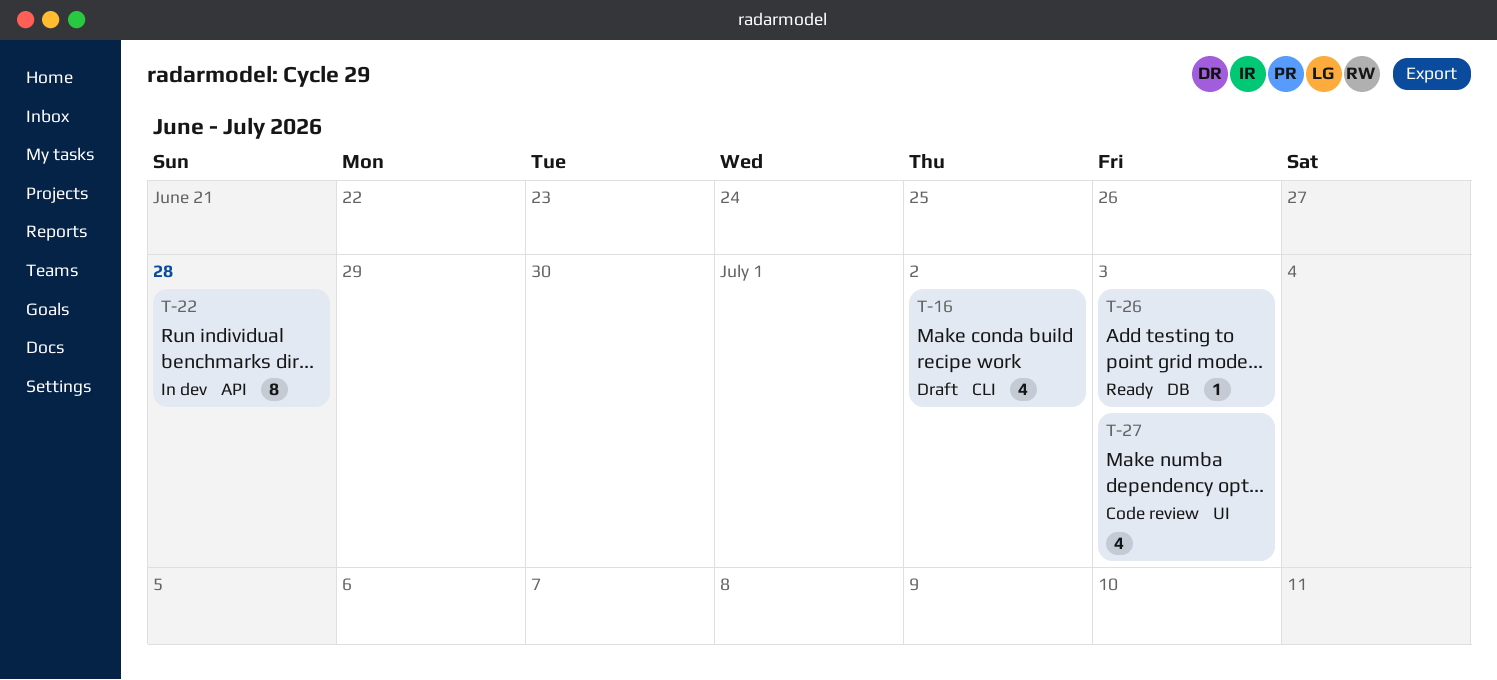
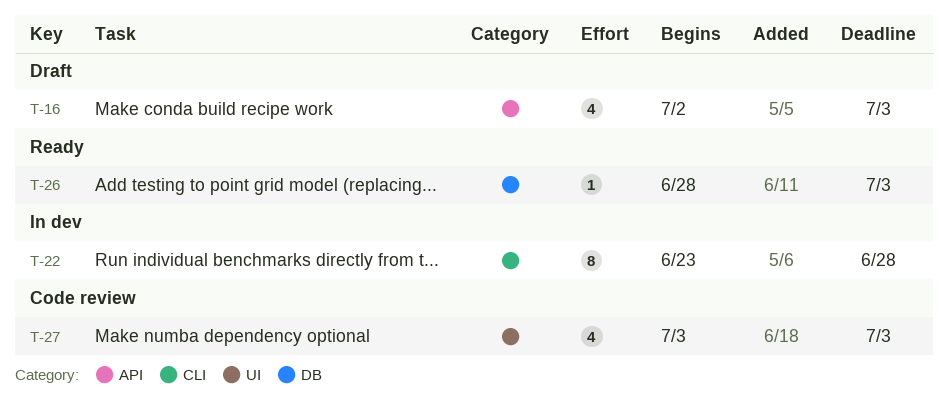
T-16, label: CLI -> API
T-16, due: Jul 2 -> Jul 3
T-22, label: API -> CLI

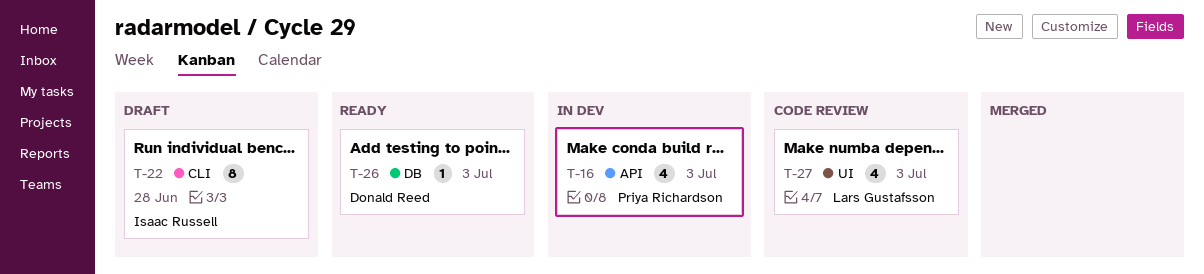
T-16, status: Draft -> In dev
T-22, status: In dev -> Draft

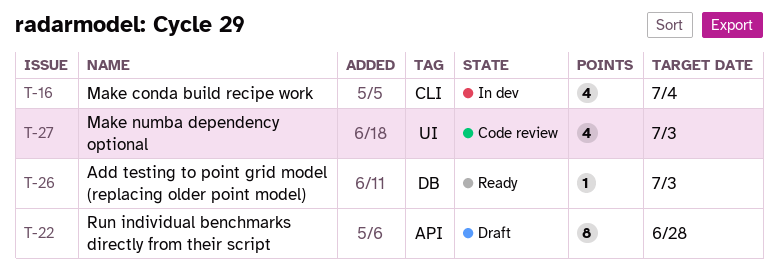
T-16, label: API -> CLI
T-16, due: Jul 3 -> Jul 4
T-22, label: CLI -> API

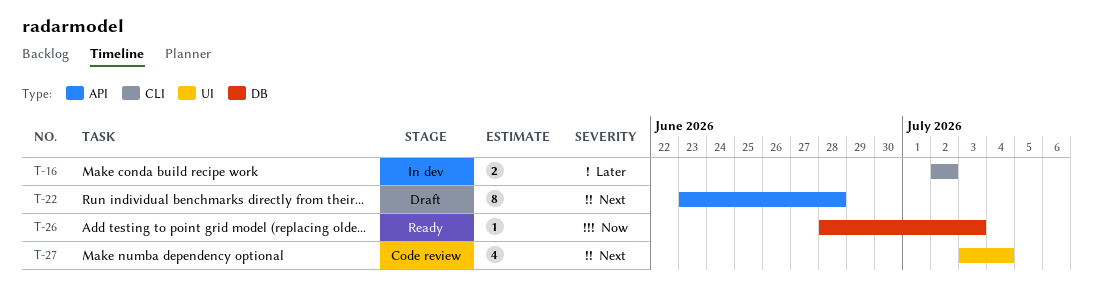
T-16, estimate: 4 -> 2
T-16, due: Jul 4 -> Jul 2
T-27, due: Jul 3 -> Jul 4

